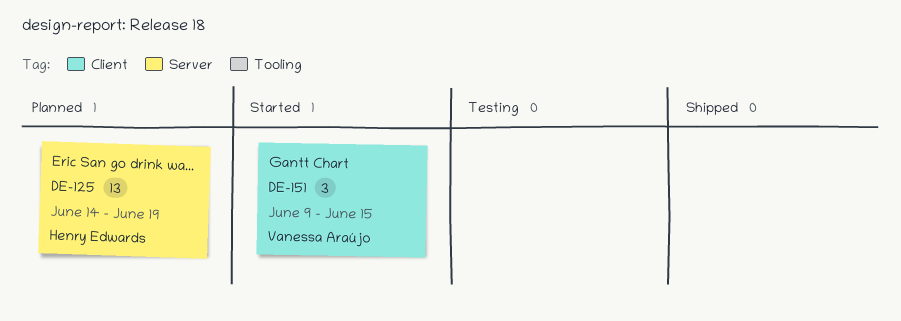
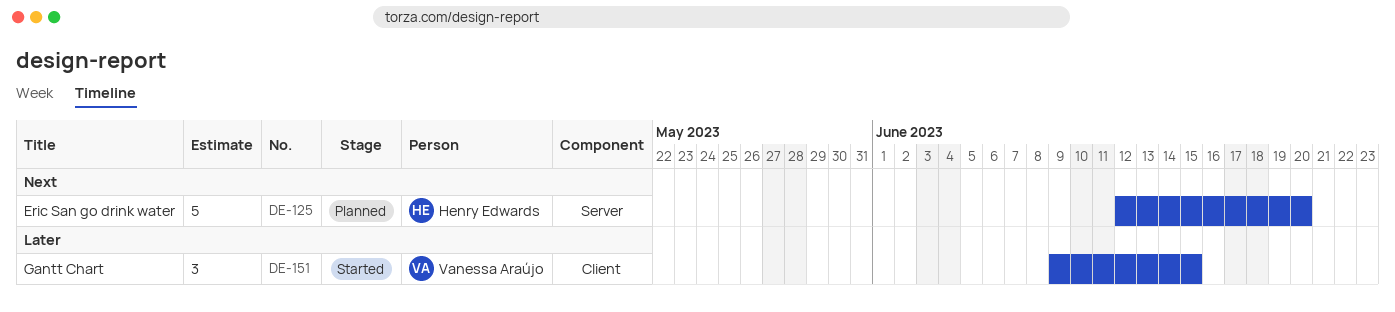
DE-125, estimate: 13 -> 5
DE-125, start: Jun 14 -> Jun 12
DE-125, due: Jun 19 -> Jun 20

